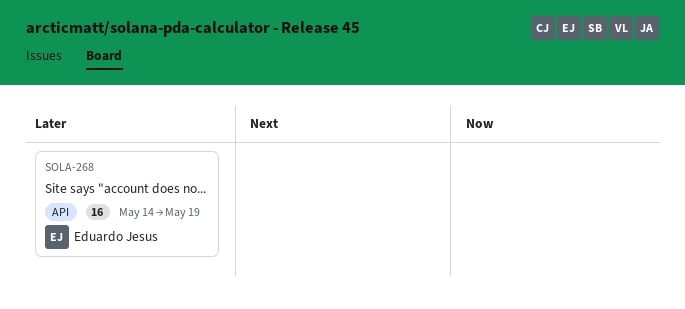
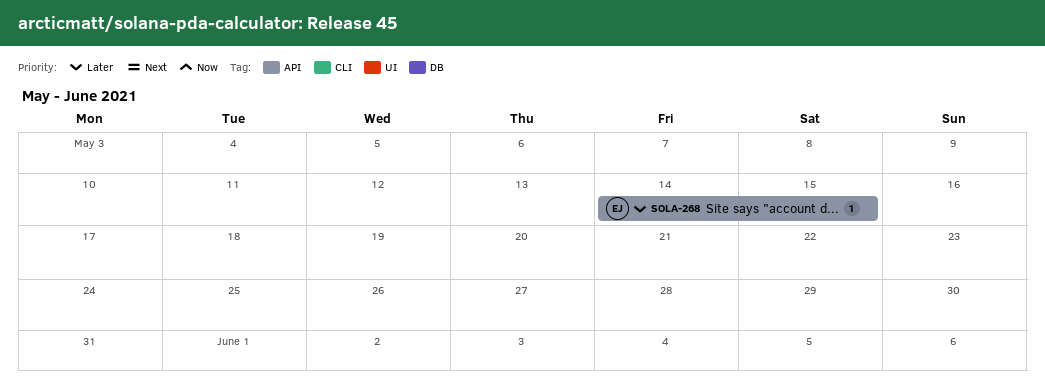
SOLA-268, estimate: 16 -> 1
SOLA-268, due: May 19 -> May 15

